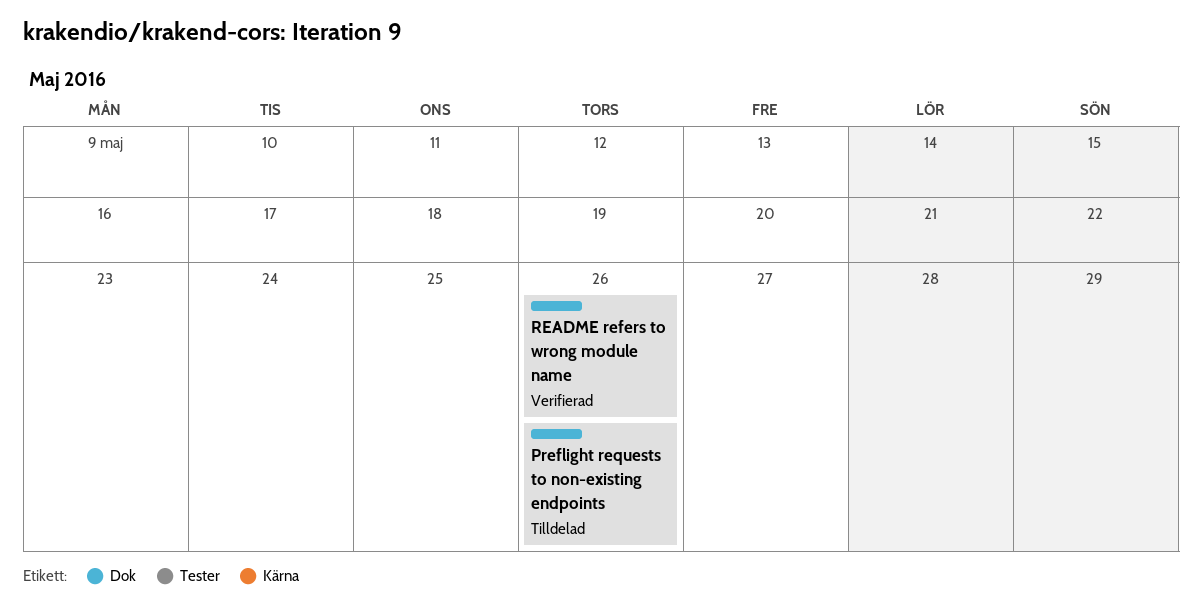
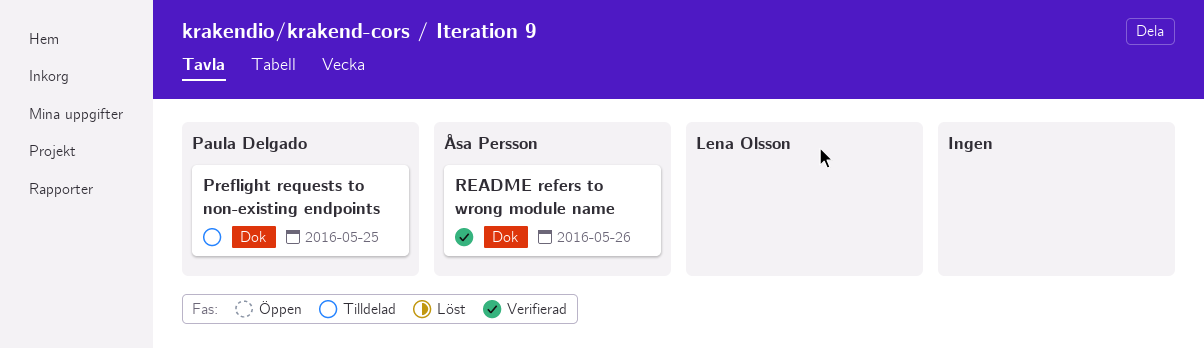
Preflight requests to non-existing endpoints, due: May 26 -> May 25

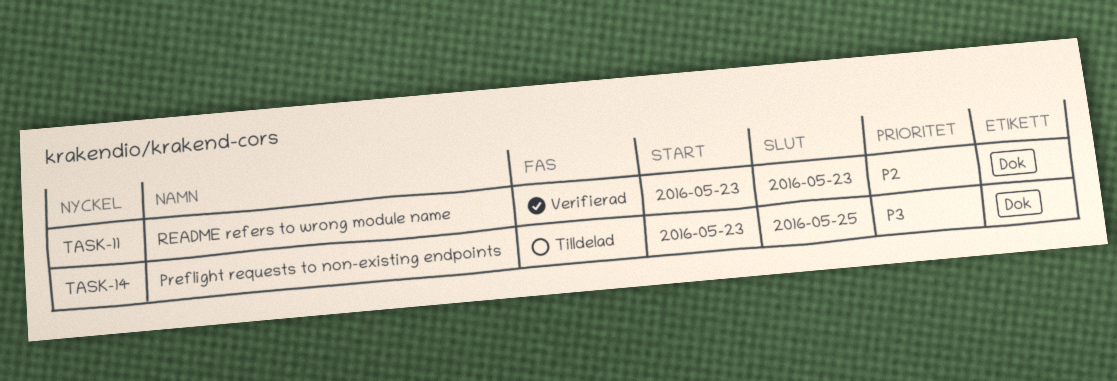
README refers to wrong module name, due: May 26 -> May 23

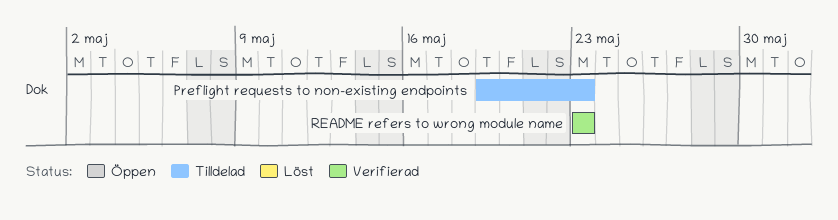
Preflight requests to non-existing endpoints, start: May 23 -> May 19
Preflight requests to non-existing endpoints, due: May 25 -> May 23

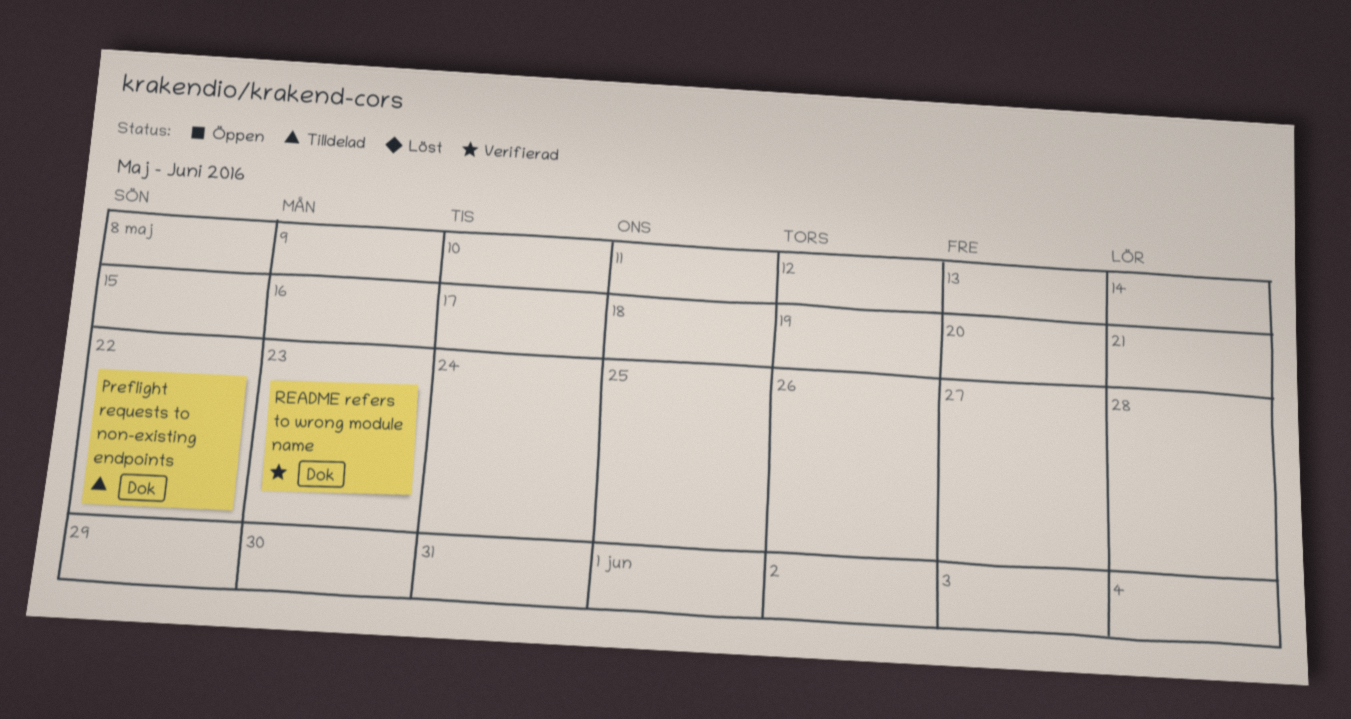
Preflight requests to non-existing endpoints, due: May 23 -> May 22

